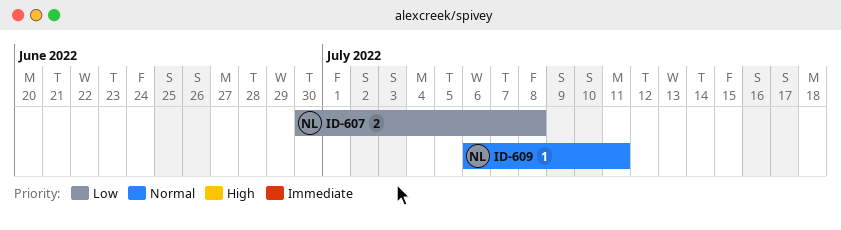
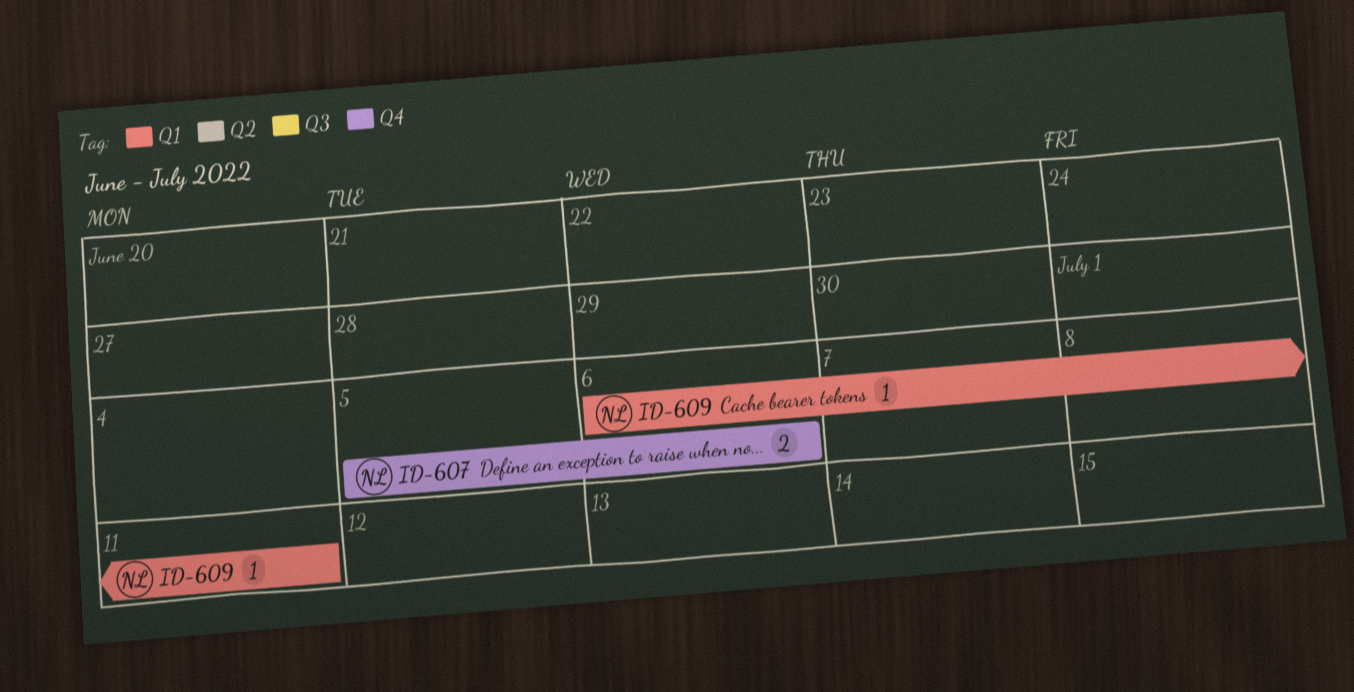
ID-607, start: Jun 30 -> Jul 5
ID-607, due: Jul 8 -> Jul 6

